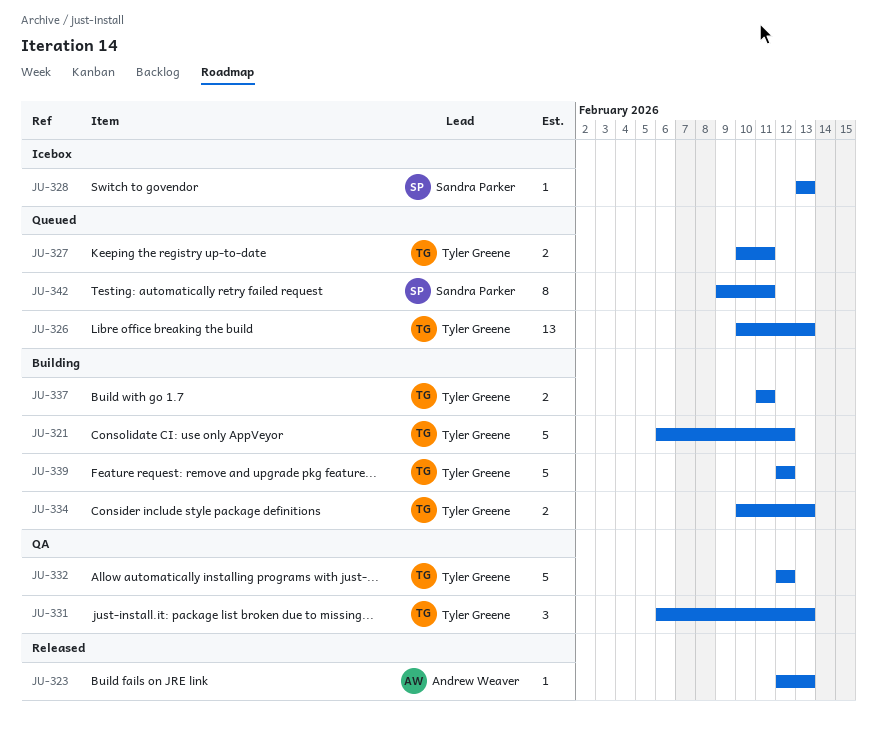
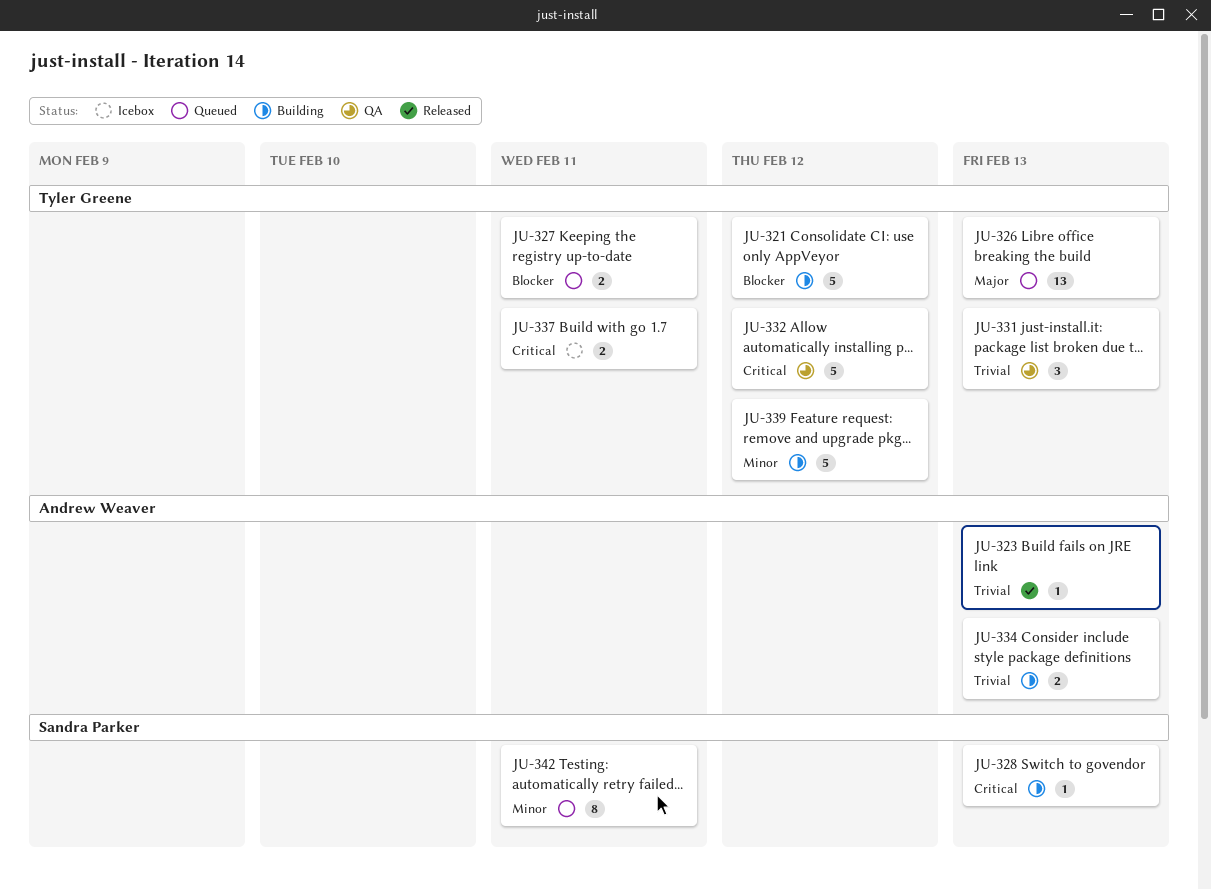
JU-328, status: Icebox -> Building
JU-334, owner: Tyler Greene -> Andrew Weaver
JU-337, status: Building -> Icebox

